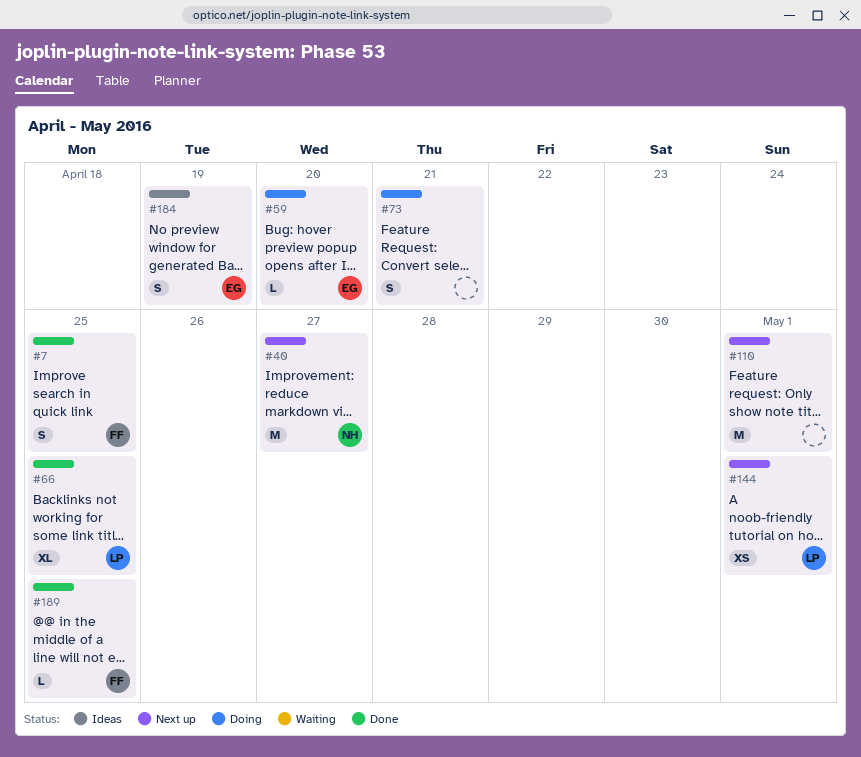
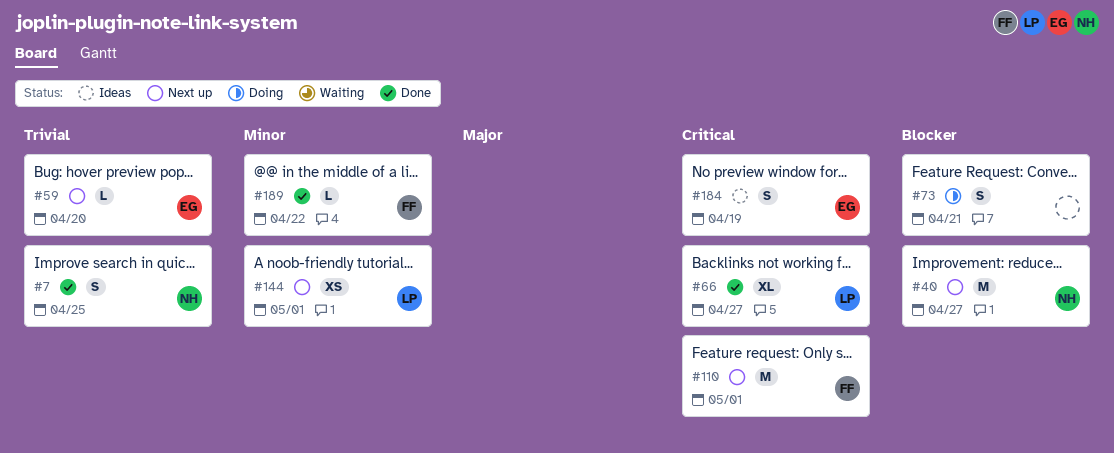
#7, owner: FF -> NH
#59, status: Doing -> Next up
#66, due: Apr 25 -> Apr 27
#110, owner: none -> FF
#189, due: Apr 25 -> Apr 22

